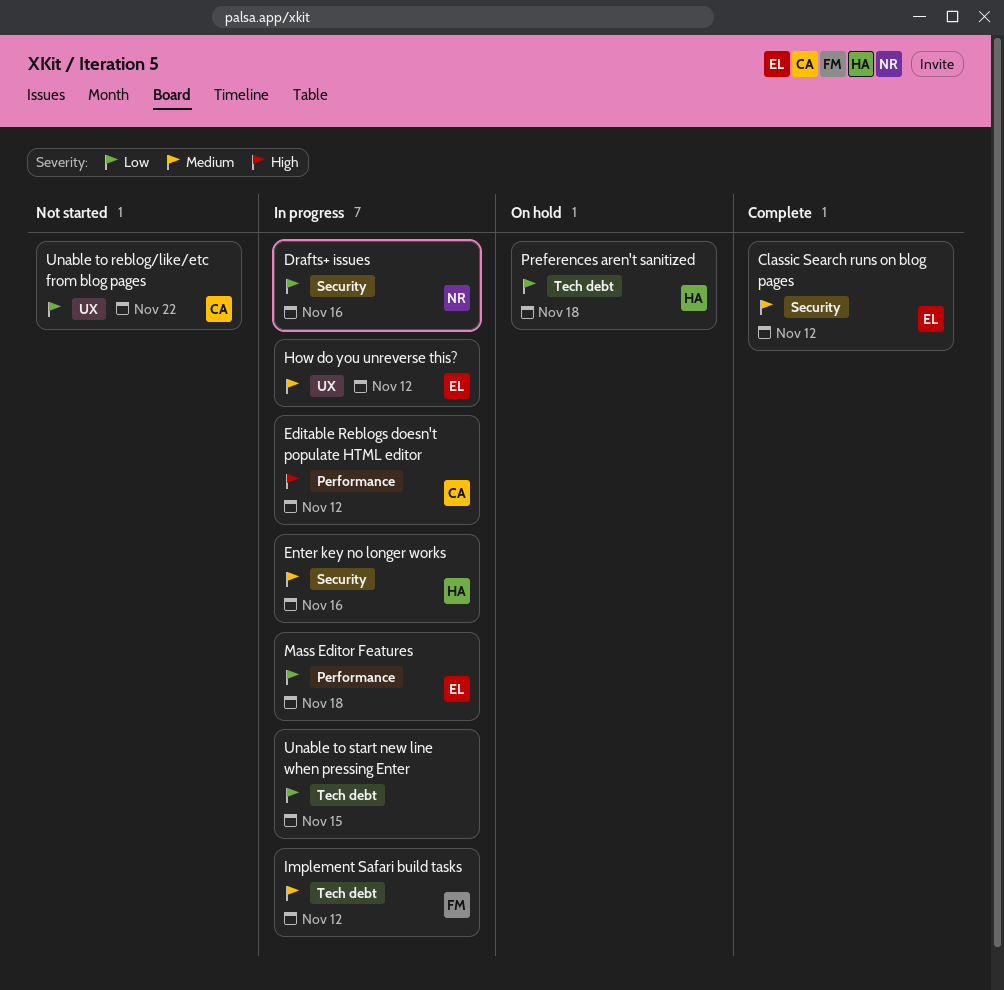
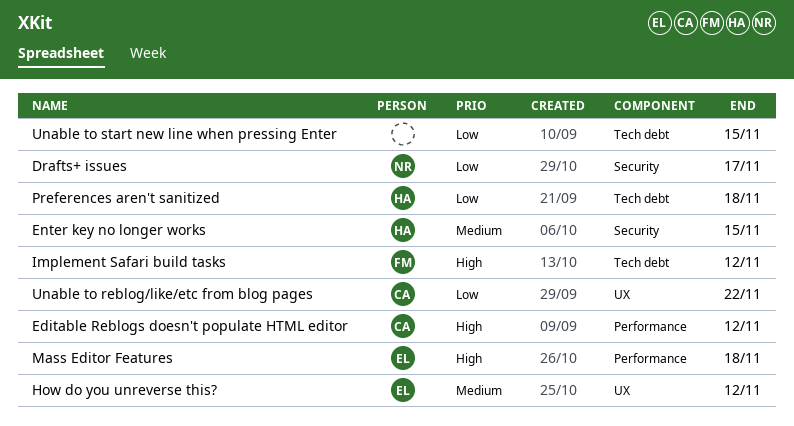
Classic Search runs on blog pages: present -> none
Drafts+ issues, due: Nov 16 -> Nov 17
Enter key no longer works, due: Nov 16 -> Nov 15
Implement Safari build tasks, priority: Medium -> High
Mass Editor Features, priority: Low -> High

